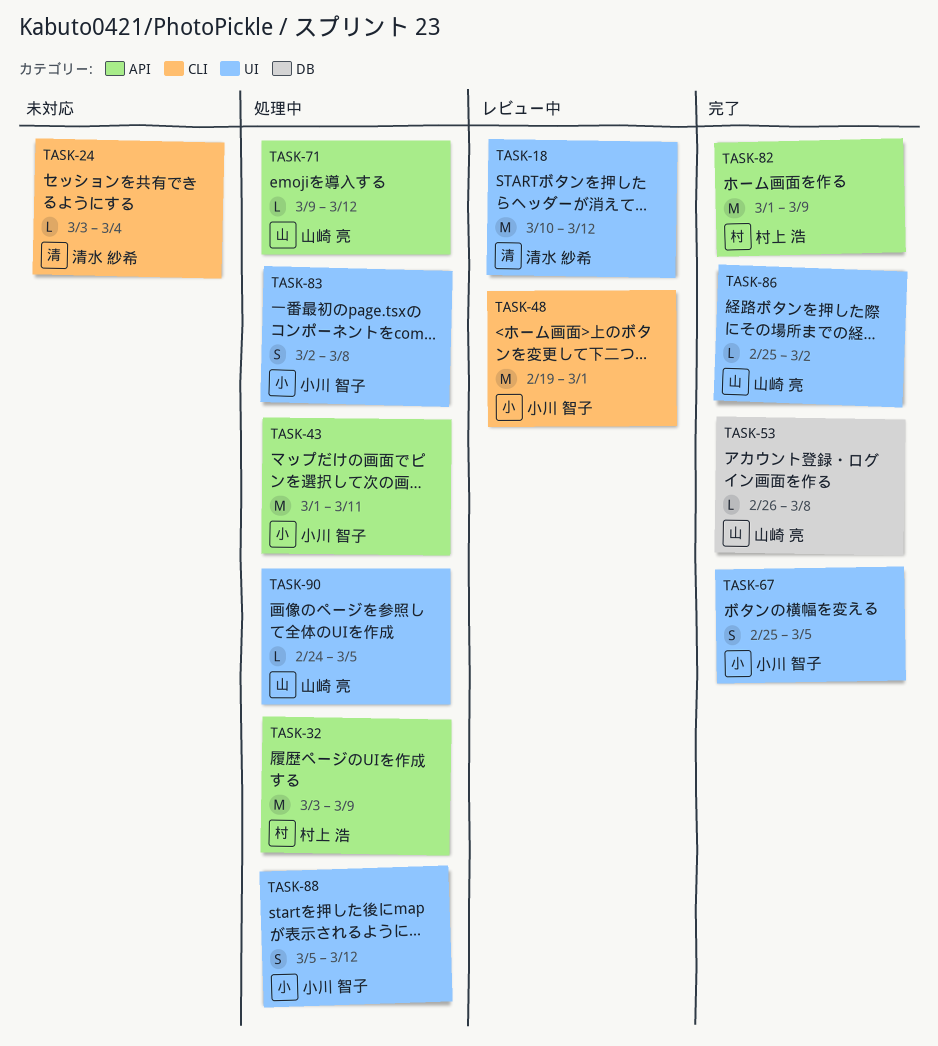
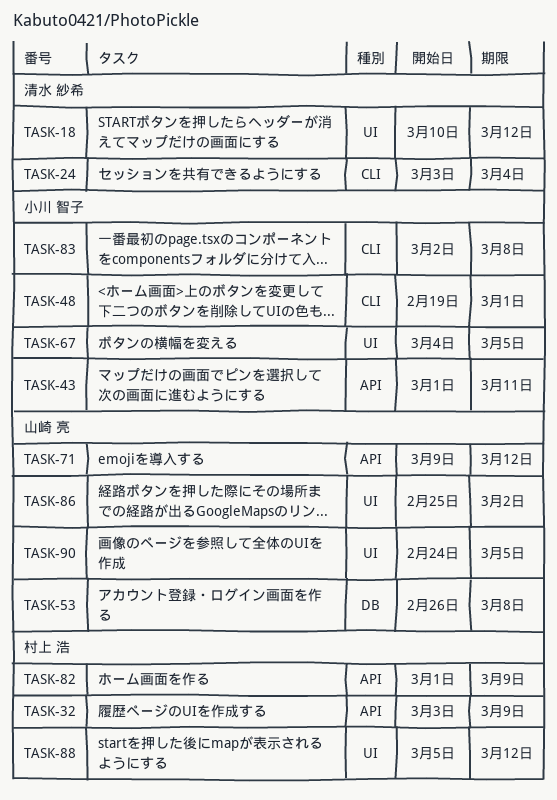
TASK-67, start: Feb 25 -> Mar 4
TASK-83, label: UI -> CLI
TASK-88, owner: 小川 智子 -> 村上 浩

